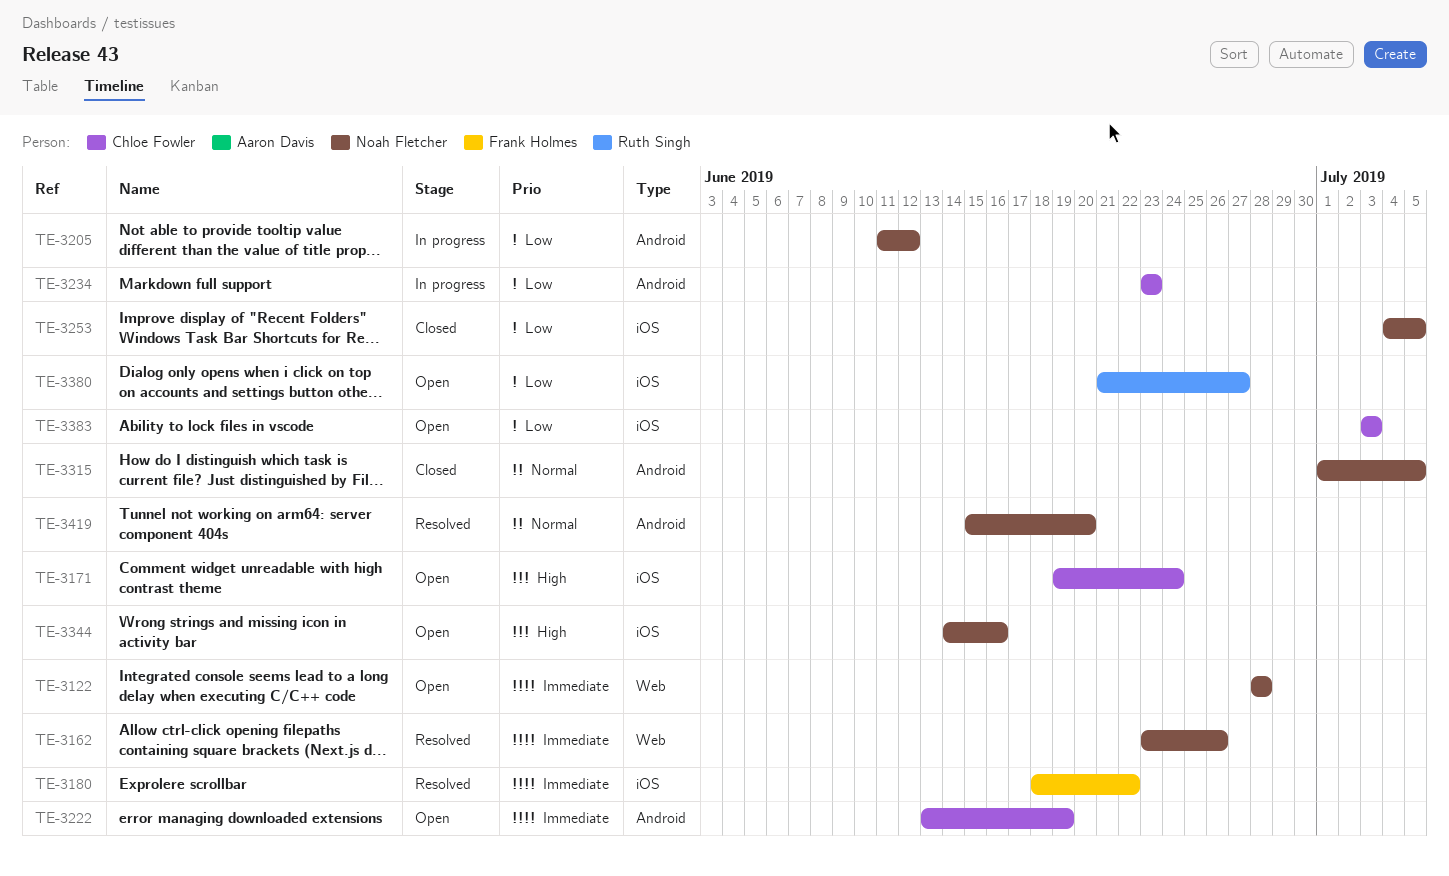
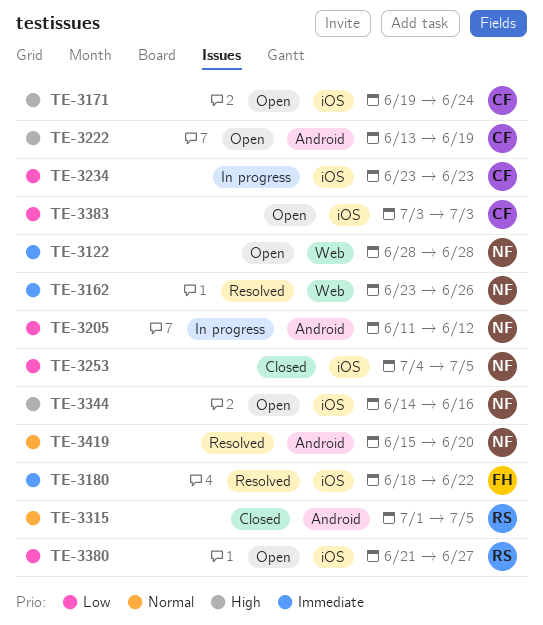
TE-3222, priority: Immediate -> High
TE-3234, label: Android -> iOS
TE-3315, owner: Noah Fletcher -> Ruth Singh

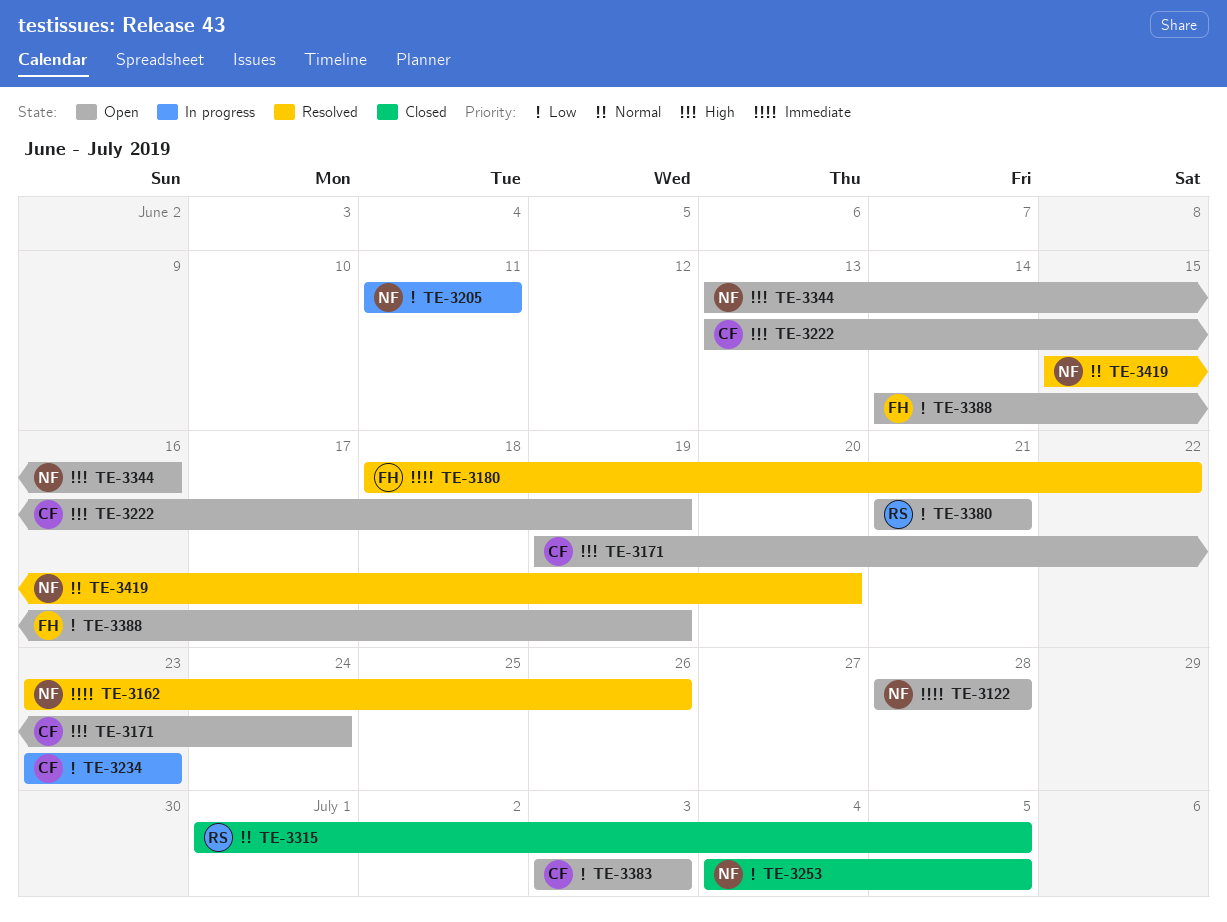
TE-3205, due: Jun 12 -> Jun 11
TE-3344, start: Jun 14 -> Jun 13
TE-3380, due: Jun 27 -> Jun 21
TE-3388: none -> present

